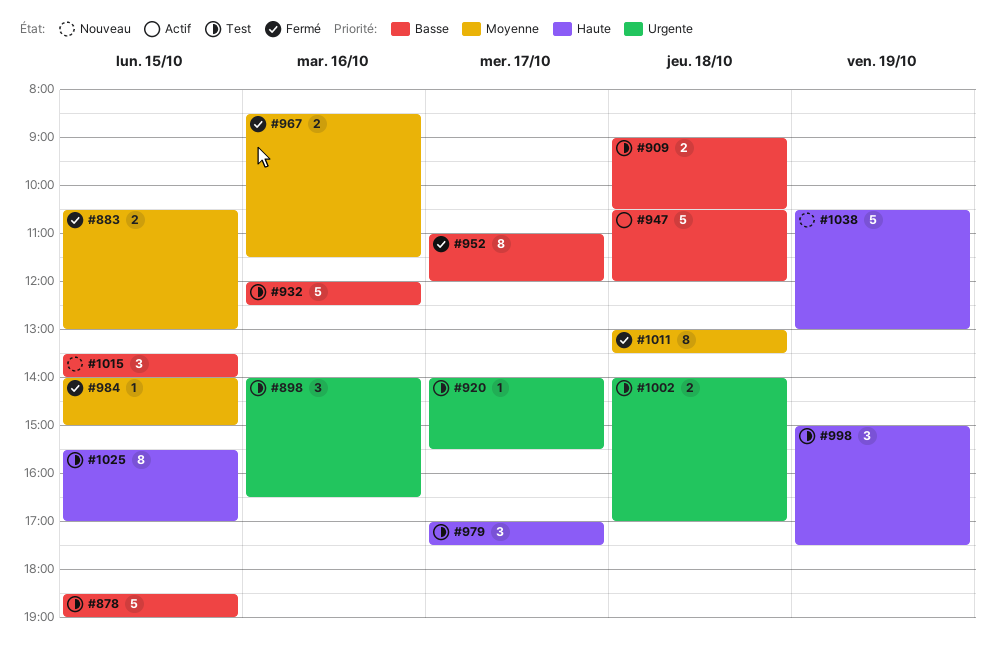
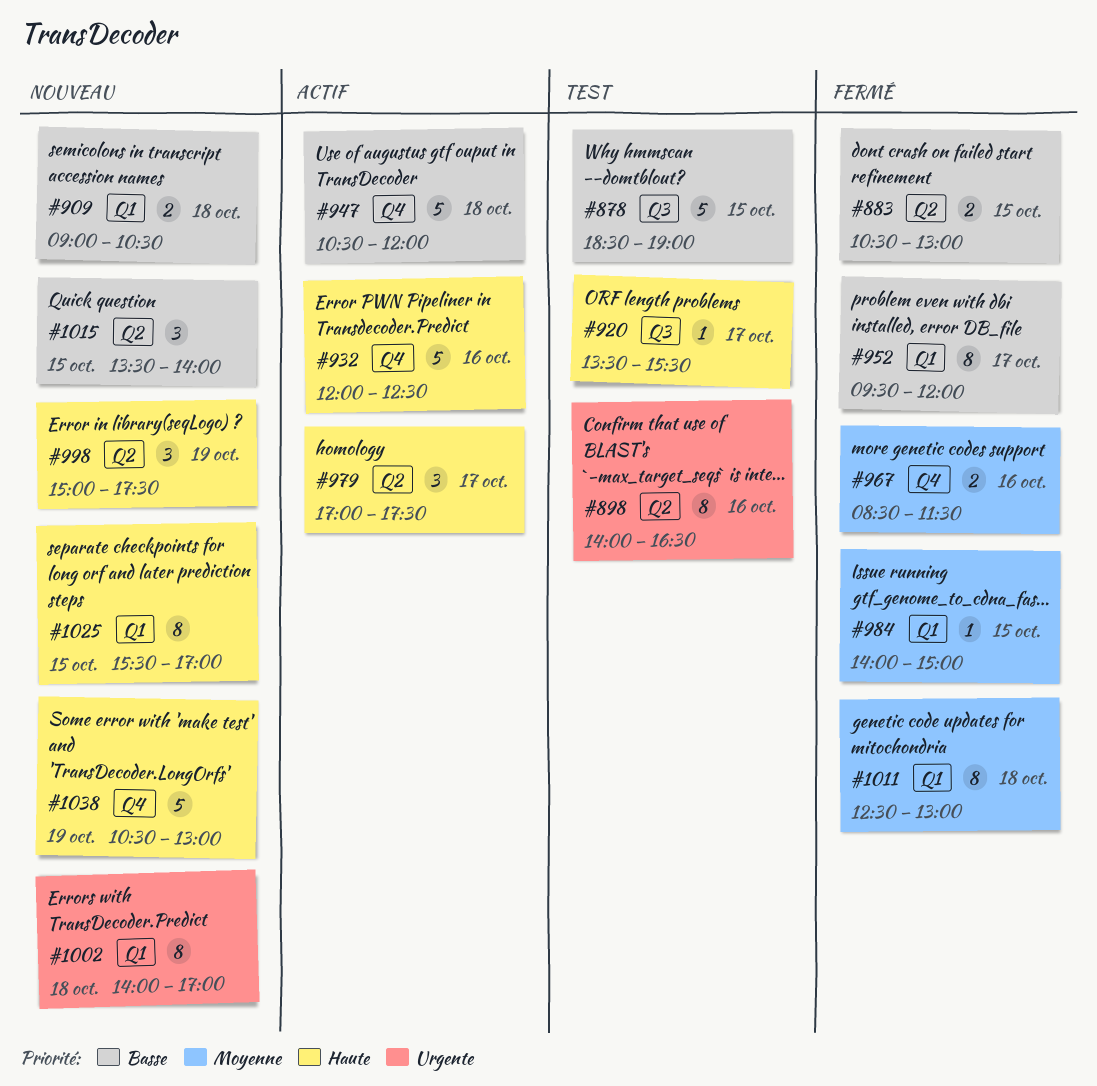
#883, priority: Moyenne -> Basse
#898, estimate: 3 -> 8
#909, status: Test -> Nouveau
#920, priority: Urgente -> Haute
#920, begins: 14:00 -> 13:30
#932, status: Test -> Actif
#932, priority: Basse -> Haute
#952, begins: 11:00 -> 09:30
#979, status: Test -> Actif
#998, status: Test -> Nouveau
#1002, status: Test -> Nouveau
#1002, estimate: 2 -> 8
#1011, begins: 13:00 -> 12:30
#1011, ends: 13:30 -> 13:00
#1025, status: Test -> Nouveau

